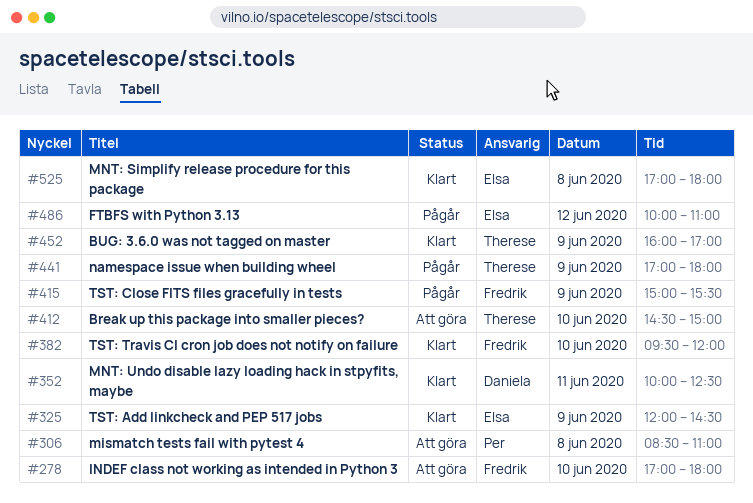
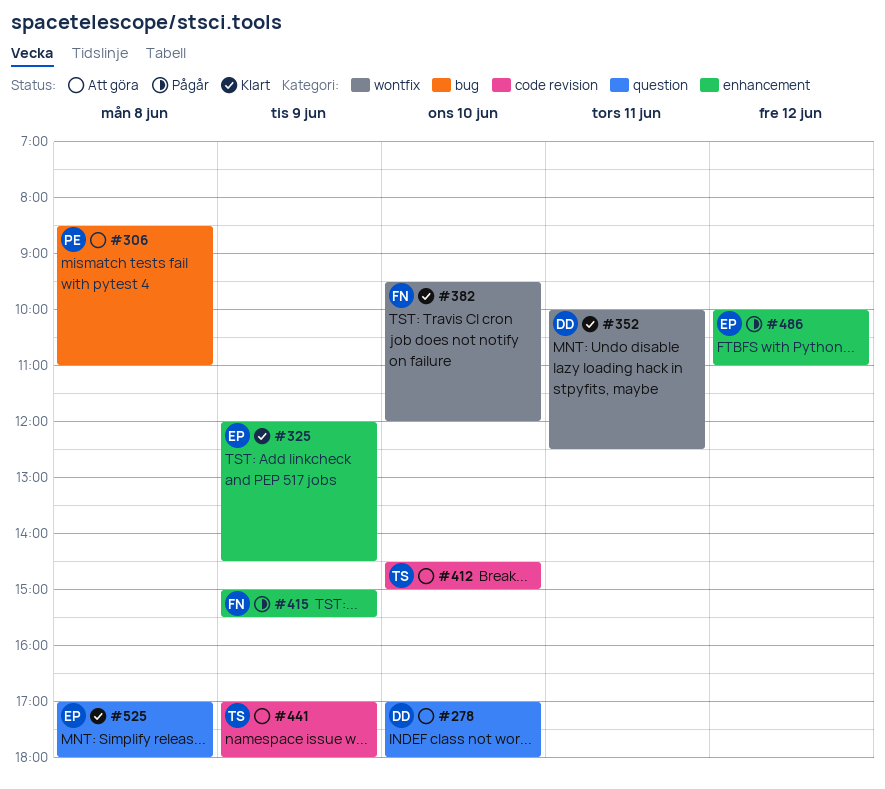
#278, owner: Fredrik -> Daniela
#441, status: Pågår -> Att göra
#452: present -> none

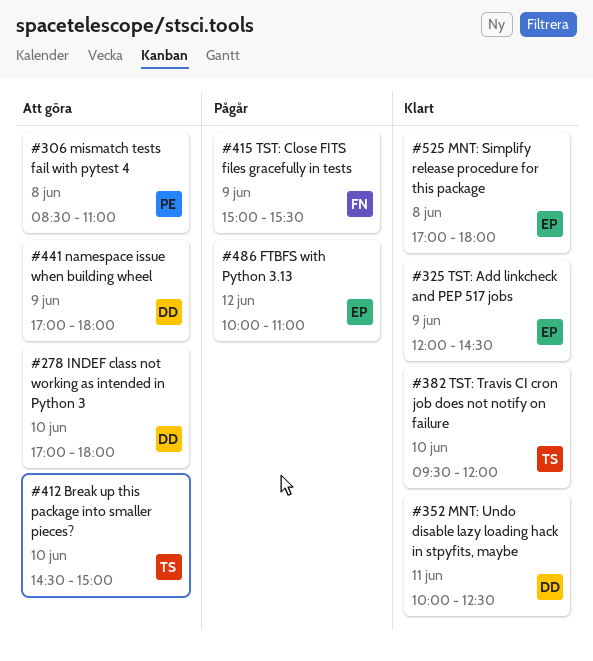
#382, owner: FN -> TS
#441, owner: TS -> DD

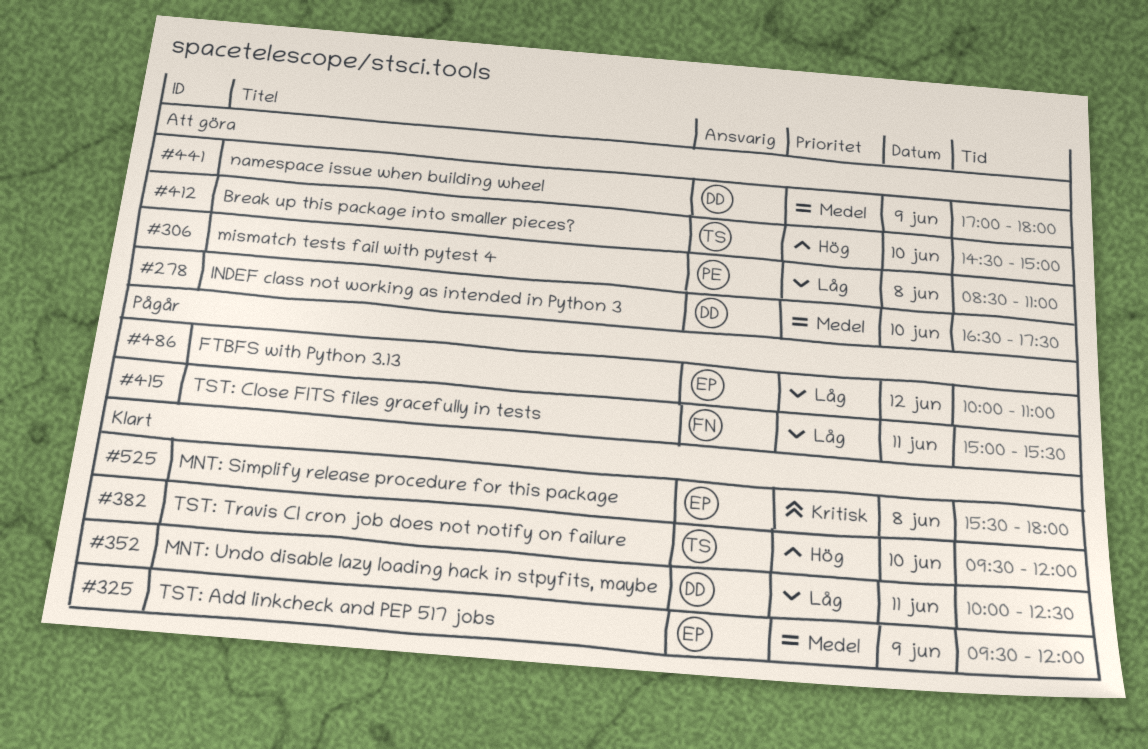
#278, begins: 17:00 -> 16:30
#278, ends: 18:00 -> 17:30
#325, begins: 12:00 -> 09:30
#325, ends: 14:30 -> 12:00
#415, day: Jun 9 -> Jun 11
#525, begins: 17:00 -> 15:30

